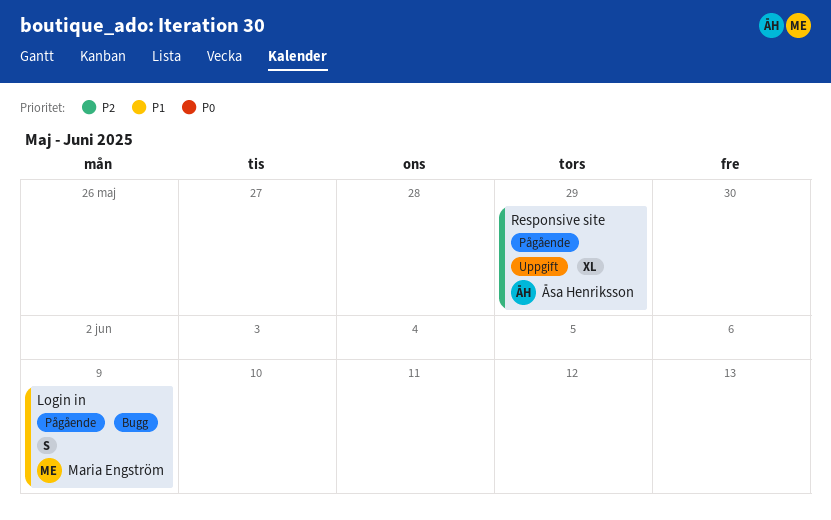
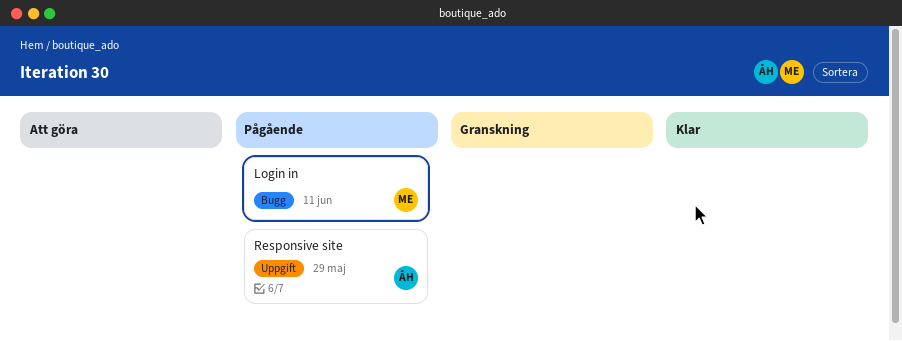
Login in, due: Jun 9 -> Jun 11

